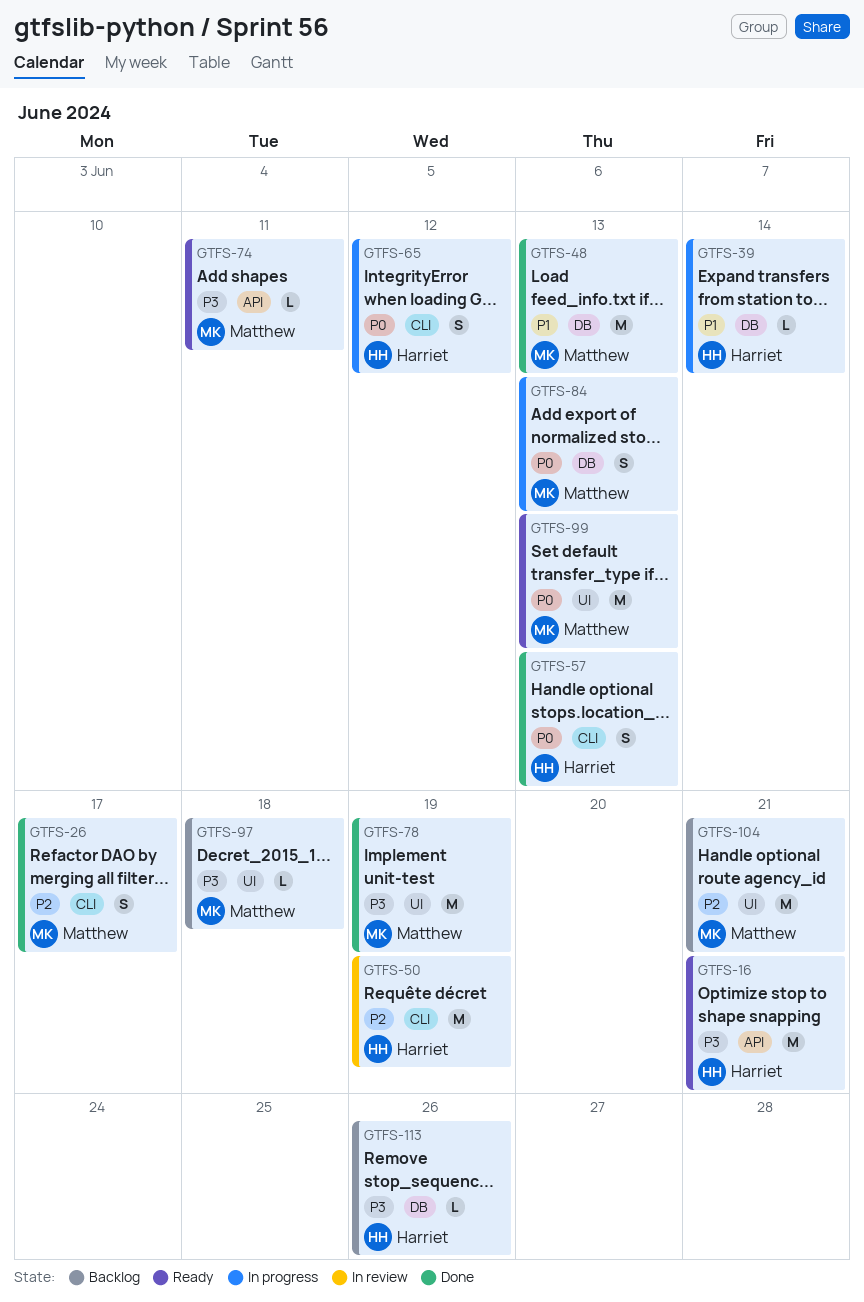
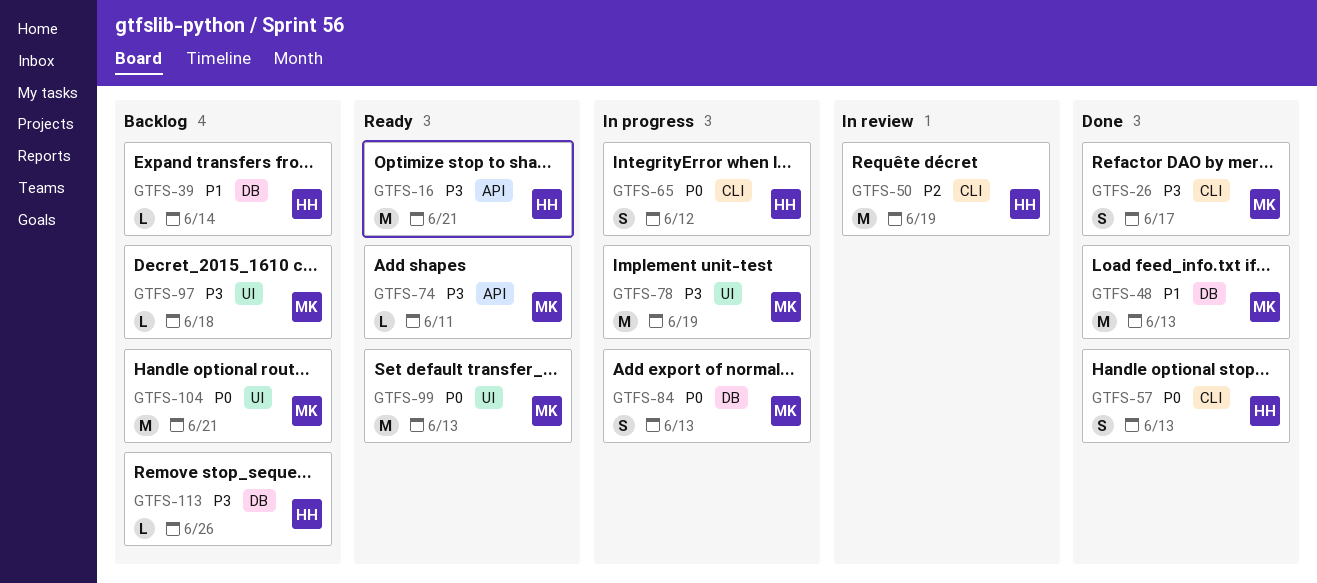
GTFS-26, priority: P2 -> P3
GTFS-39, status: In progress -> Backlog
GTFS-78, status: Done -> In progress
GTFS-104, priority: P2 -> P0

